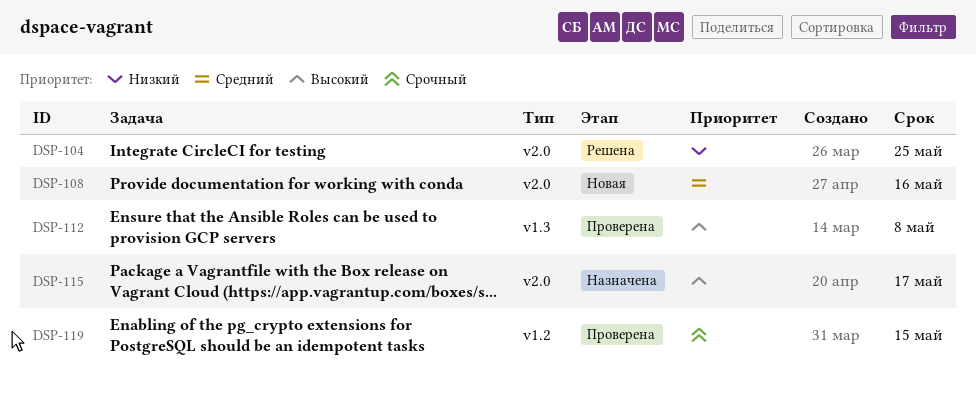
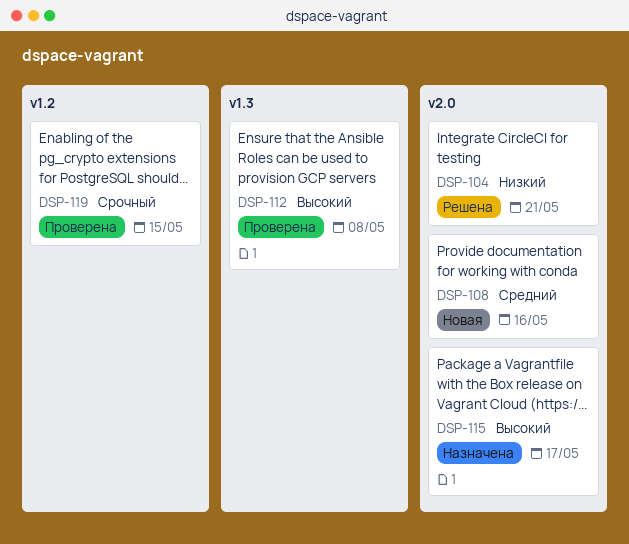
DSP-104, due: May 25 -> May 21

